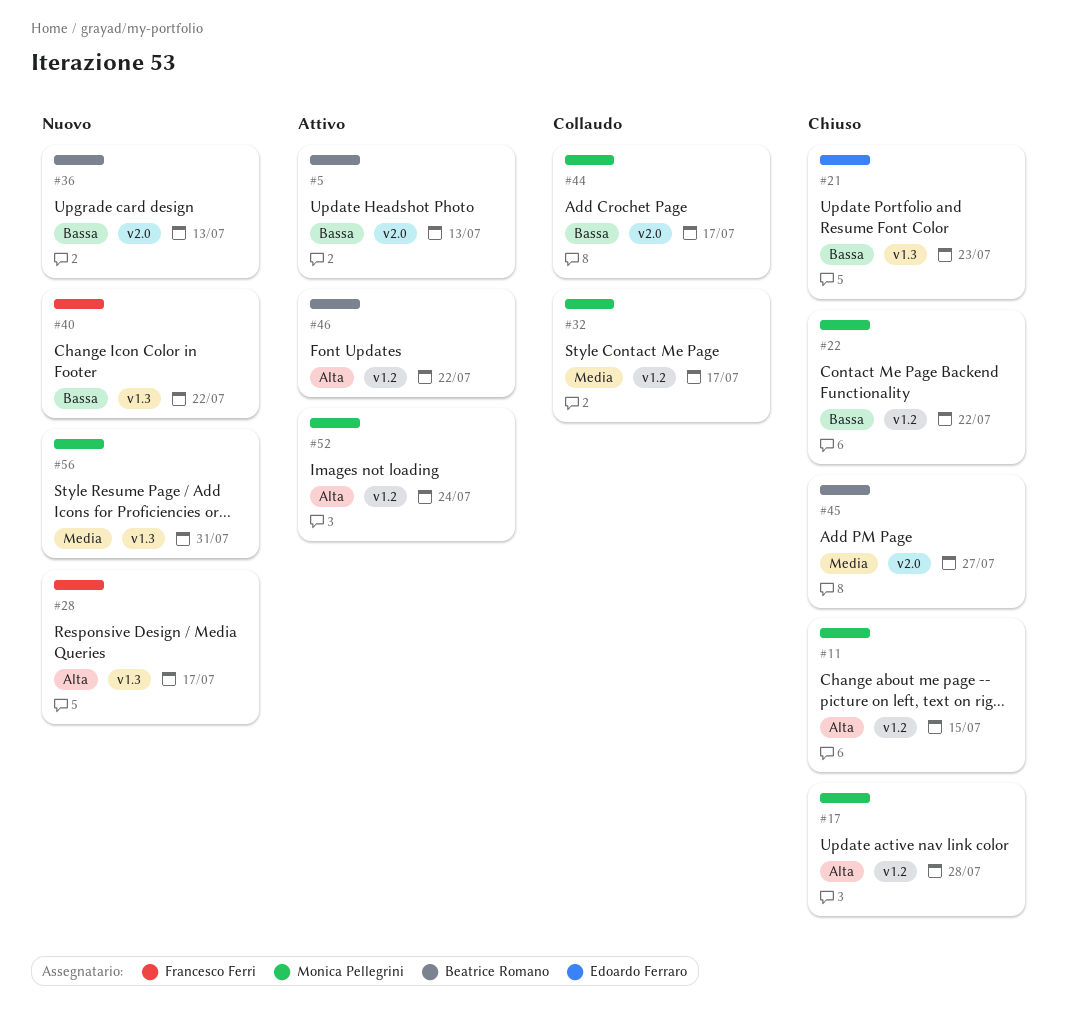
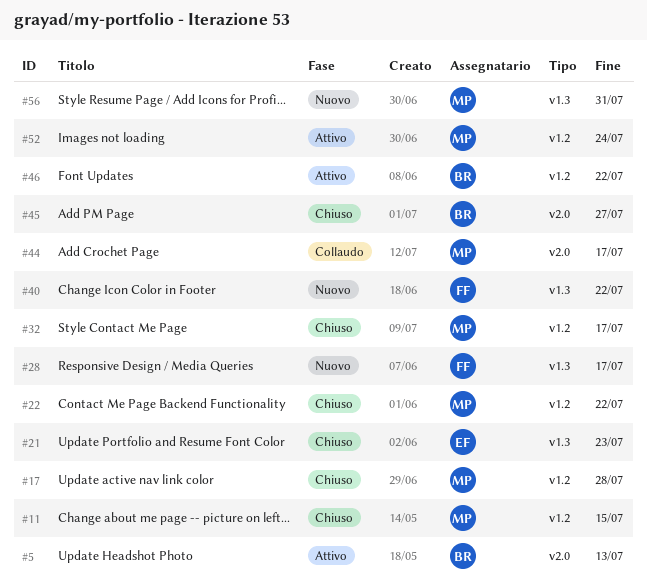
#32, status: Collaudo -> Chiuso
#36: present -> none

